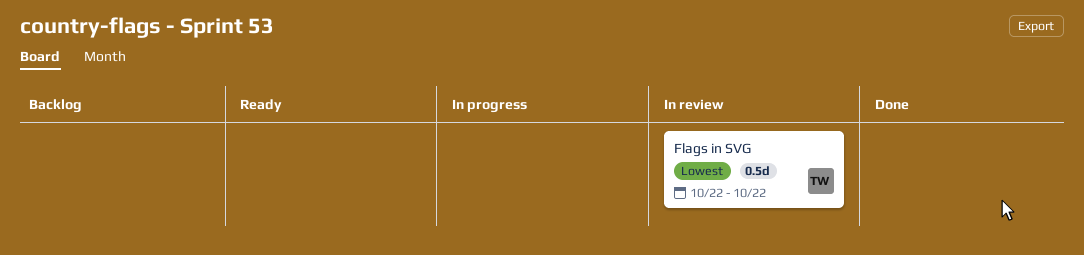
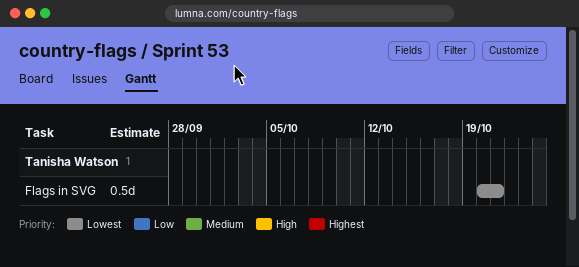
Flags in SVG, start: Oct 22 -> Oct 20
Flags in SVG, due: Oct 22 -> Oct 21

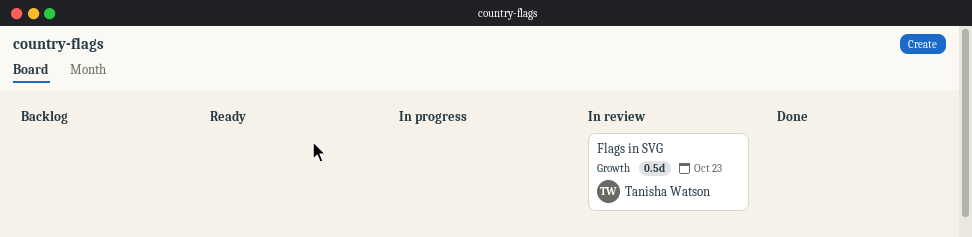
Flags in SVG, due: Oct 21 -> Oct 23

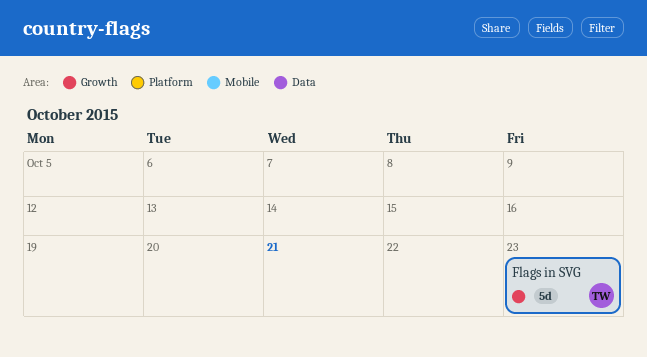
Flags in SVG, estimate: 0.5d -> 5d

